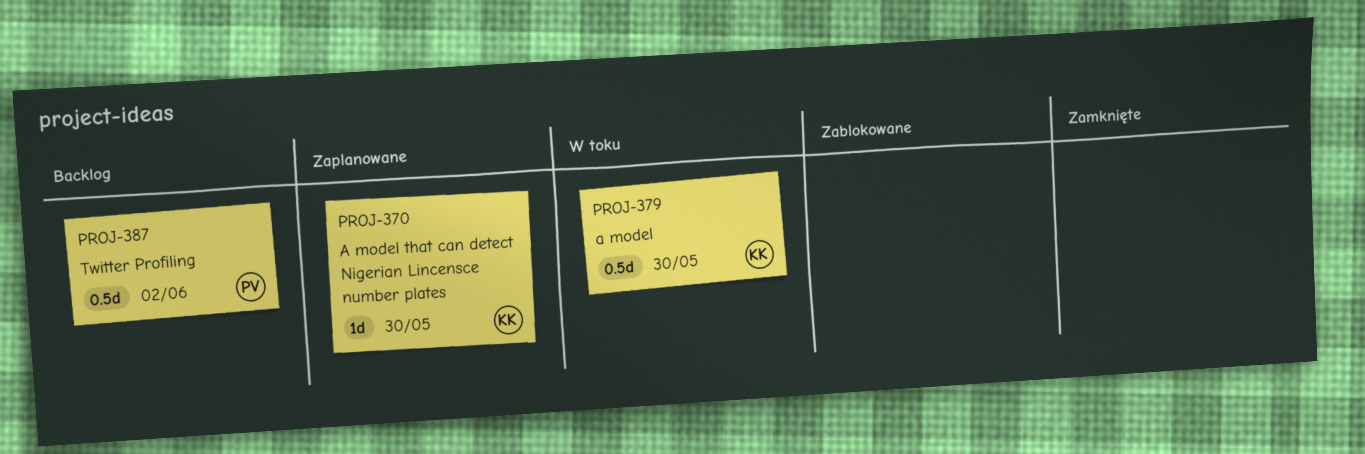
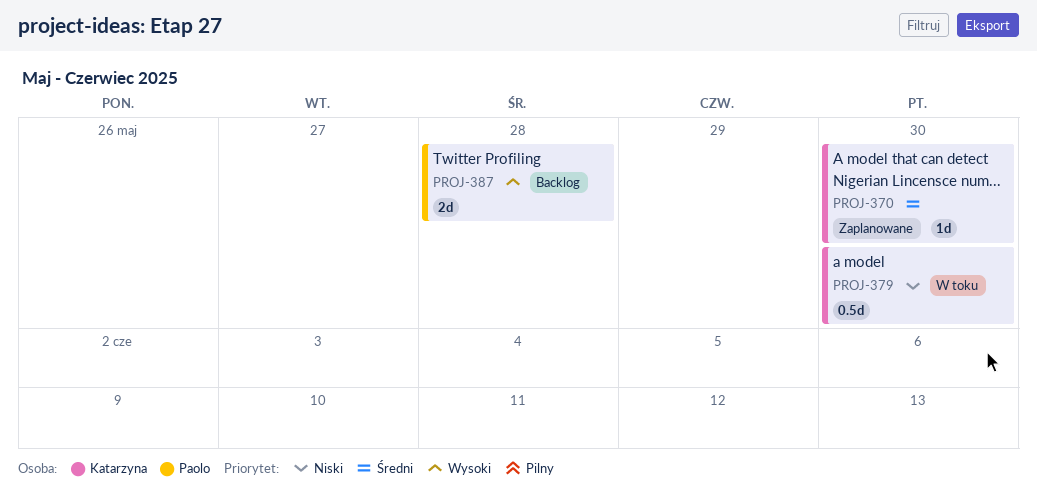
PROJ-387, estimate: 0.5d -> 2d
PROJ-387, due: Jun 2 -> May 28

